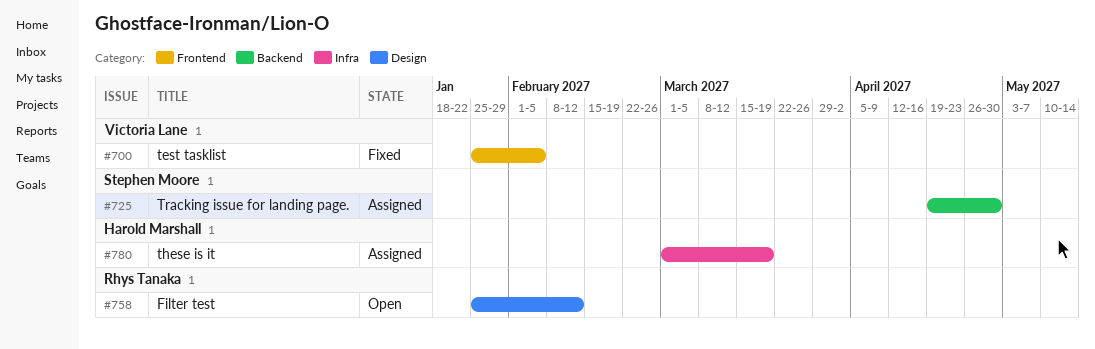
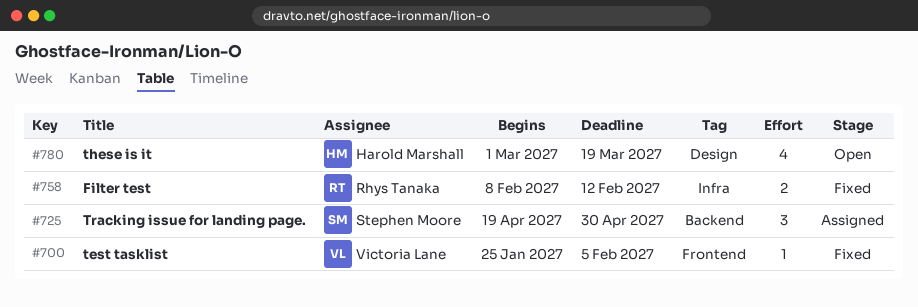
#758, status: Open -> Fixed
#758, label: Design -> Infra
#758, start: Jan 25 -> Feb 8
#780, status: Assigned -> Open
#780, label: Infra -> Design

